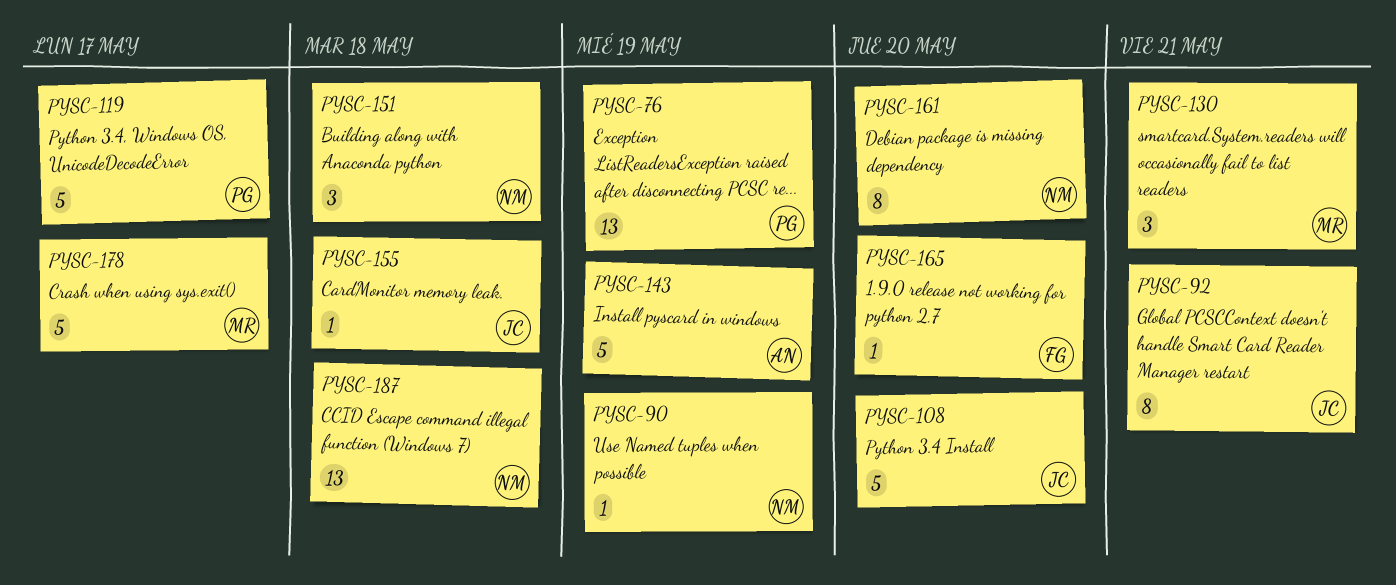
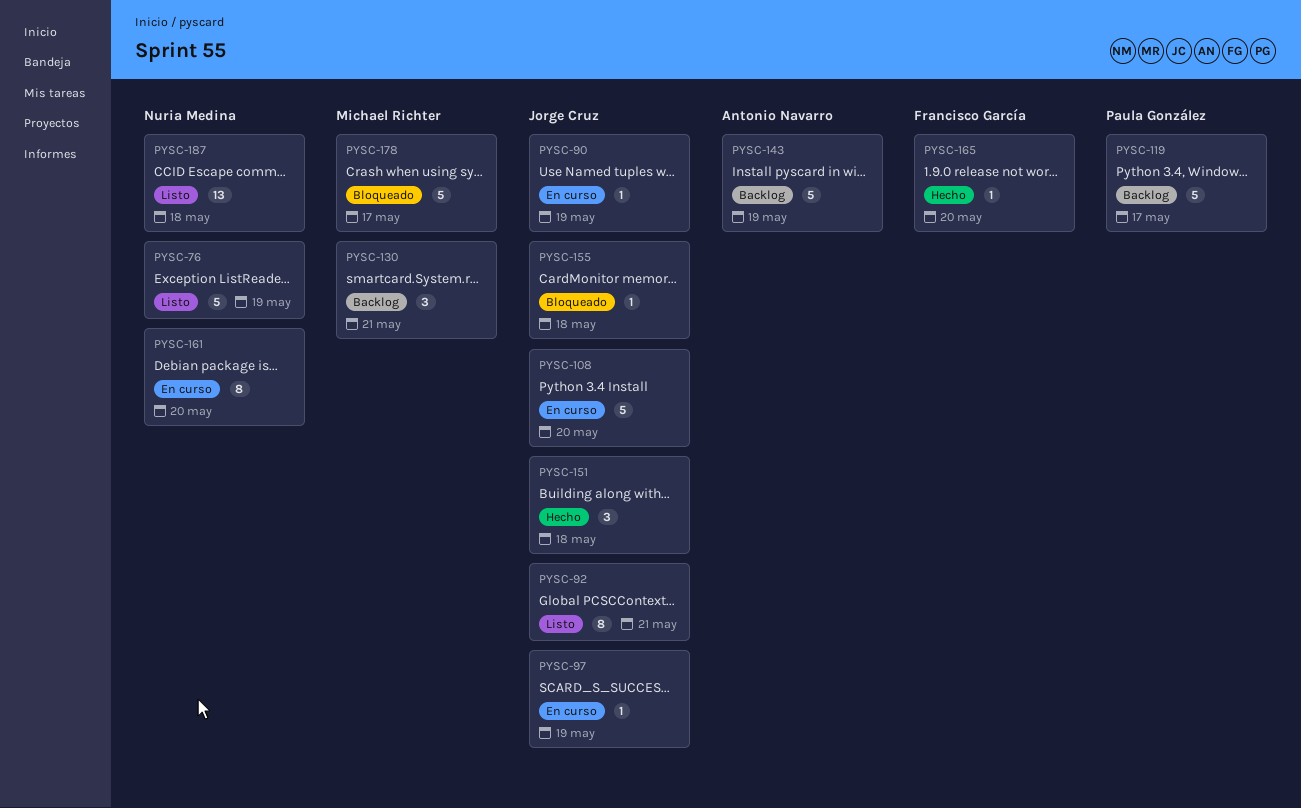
PYSC-76, owner: Paula González -> Nuria Medina
PYSC-76, estimate: 13 -> 5
PYSC-90, owner: Nuria Medina -> Jorge Cruz
PYSC-97: none -> present
PYSC-151, owner: Nuria Medina -> Jorge Cruz

